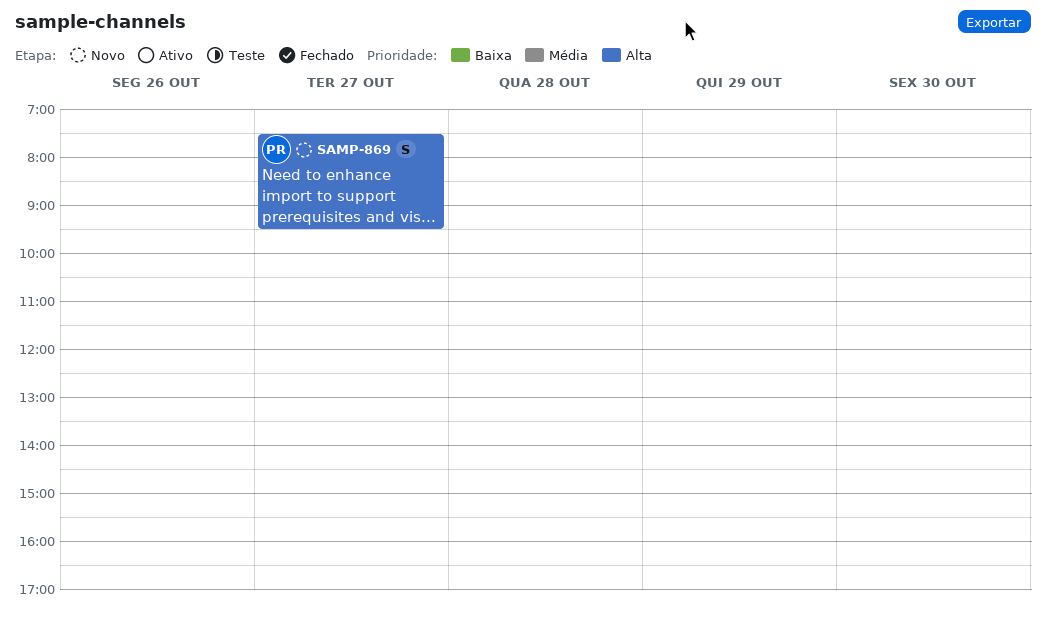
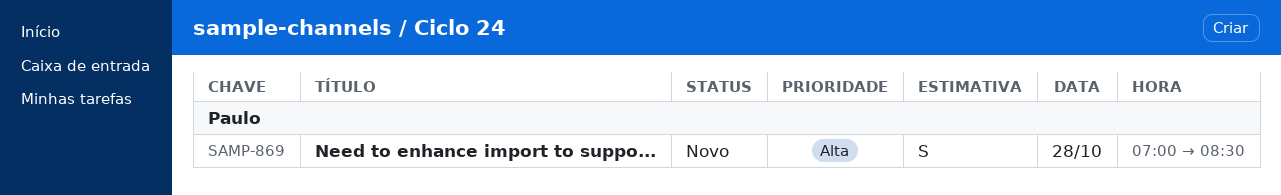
SAMP-869, day: Oct 27 -> Oct 28
SAMP-869, begins: 07:30 -> 07:00
SAMP-869, ends: 09:30 -> 08:30

